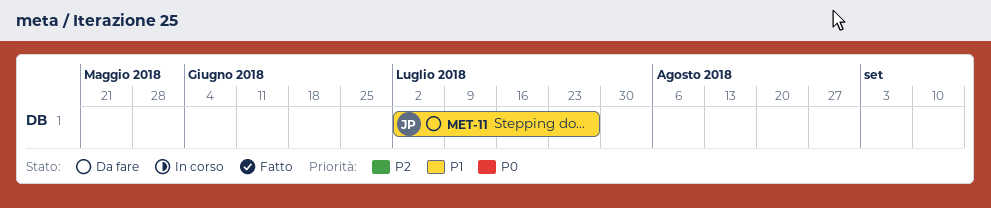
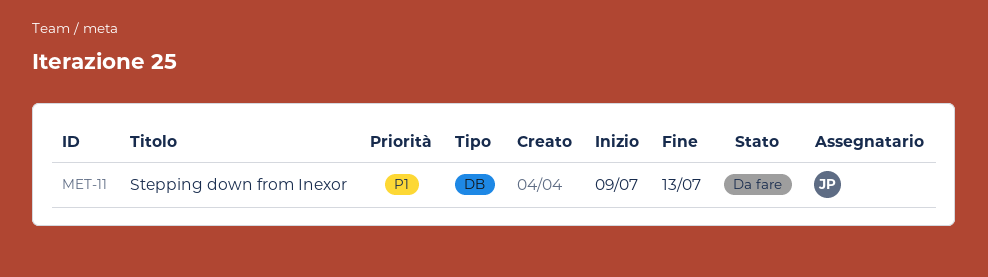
MET-11, start: Jul 2 -> Jul 9
MET-11, due: Jul 27 -> Jul 13

